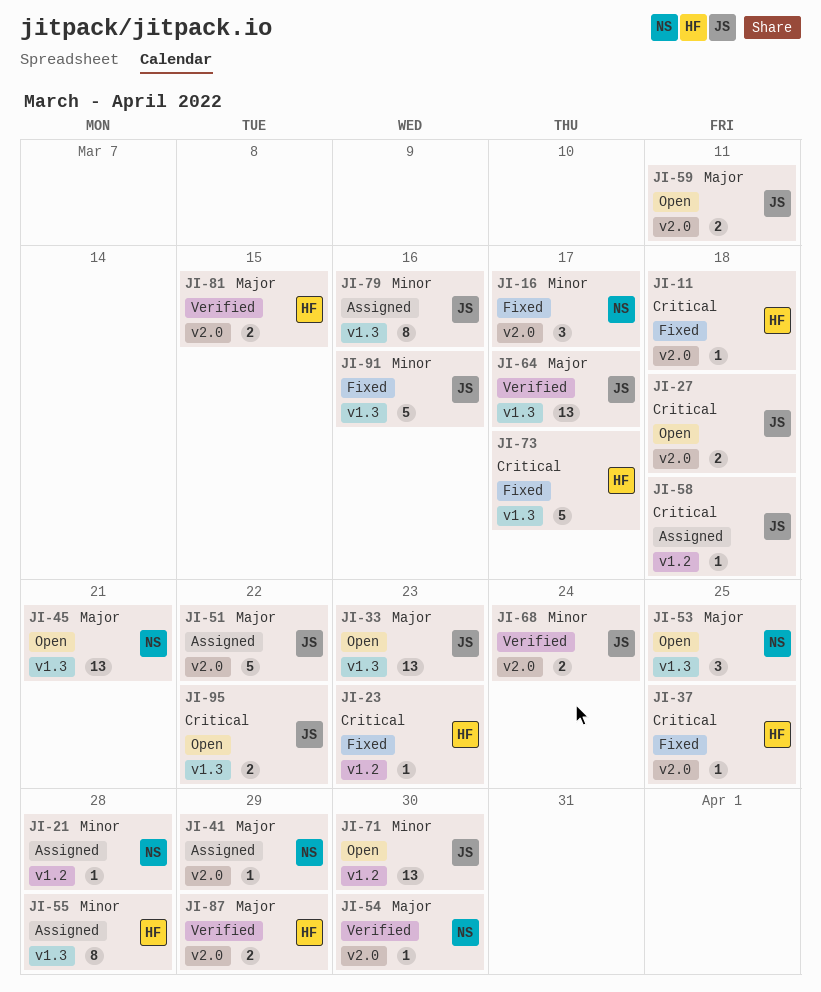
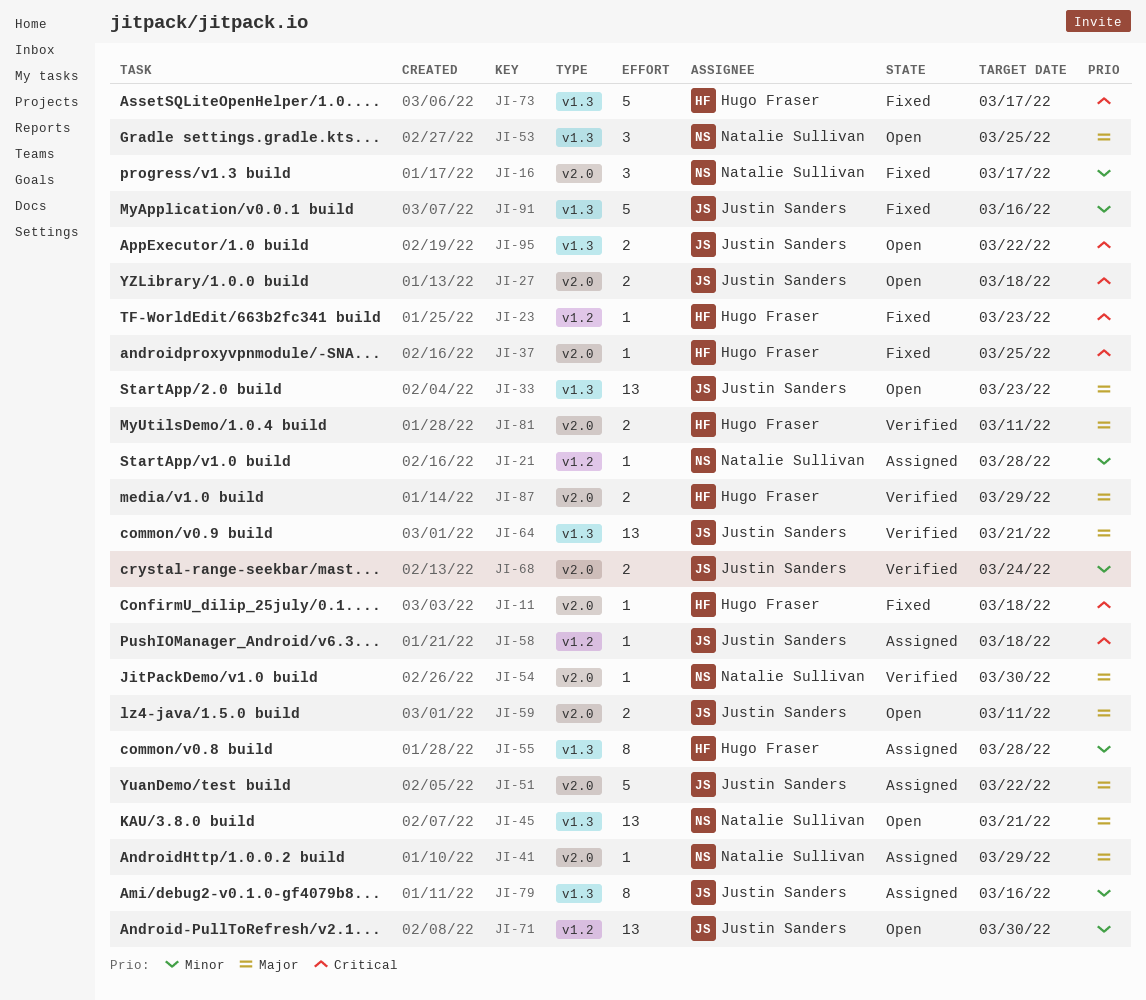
JI-64, due: Mar 17 -> Mar 21
JI-81, due: Mar 15 -> Mar 11

